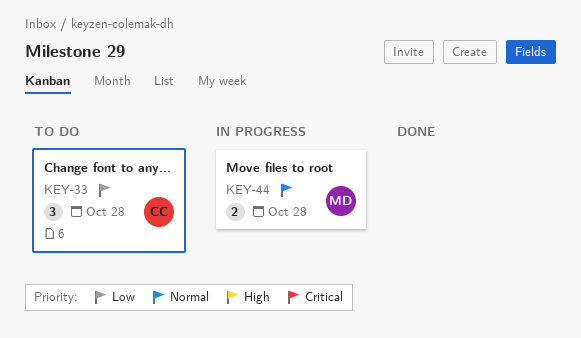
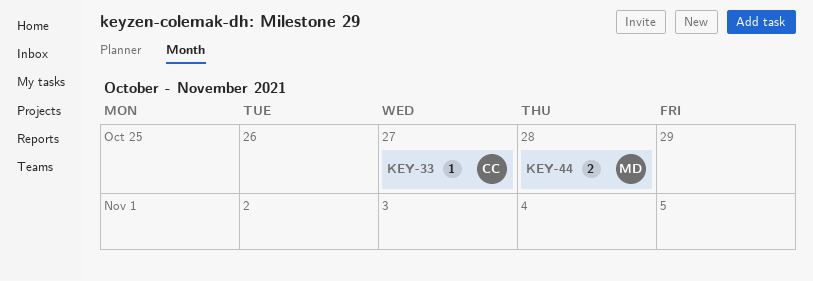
KEY-33, estimate: 3 -> 1
KEY-33, due: Oct 28 -> Oct 27

